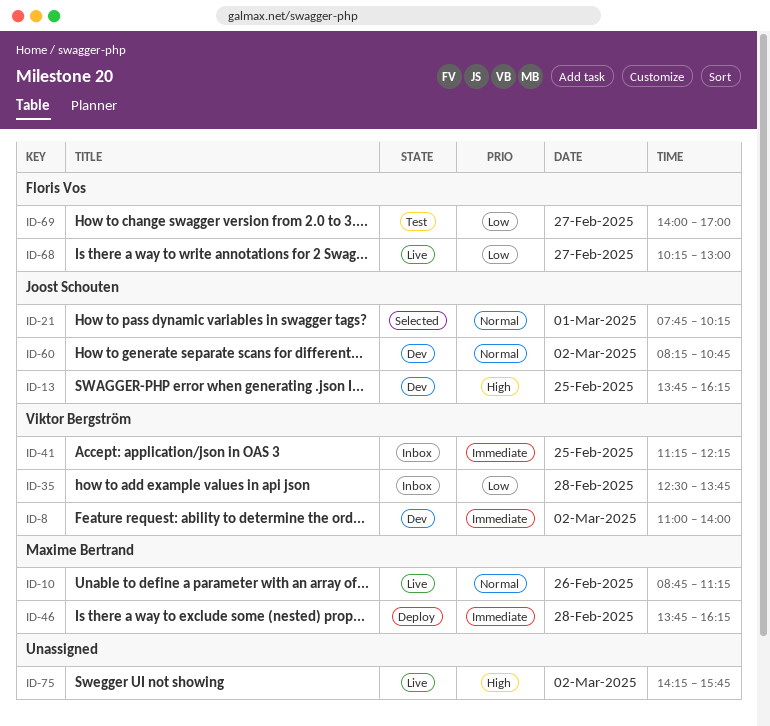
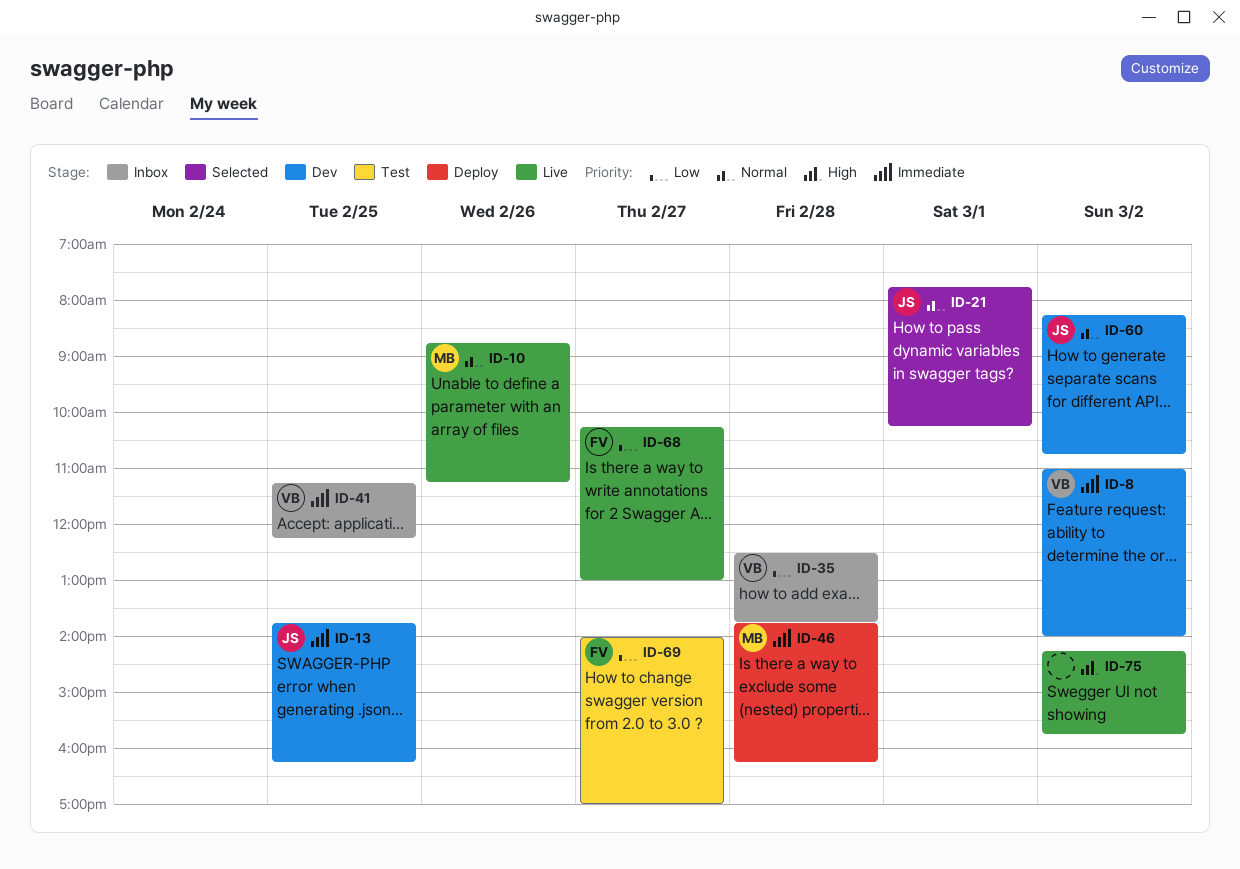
ID-13, priority: High -> Immediate

